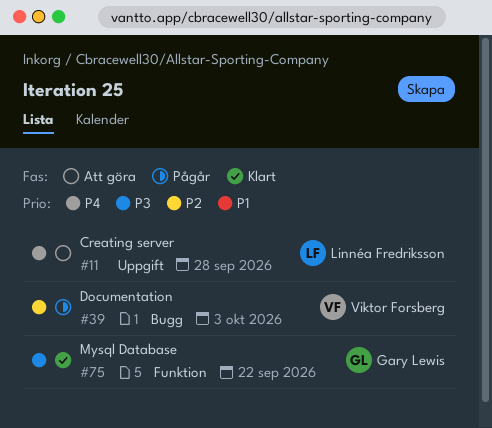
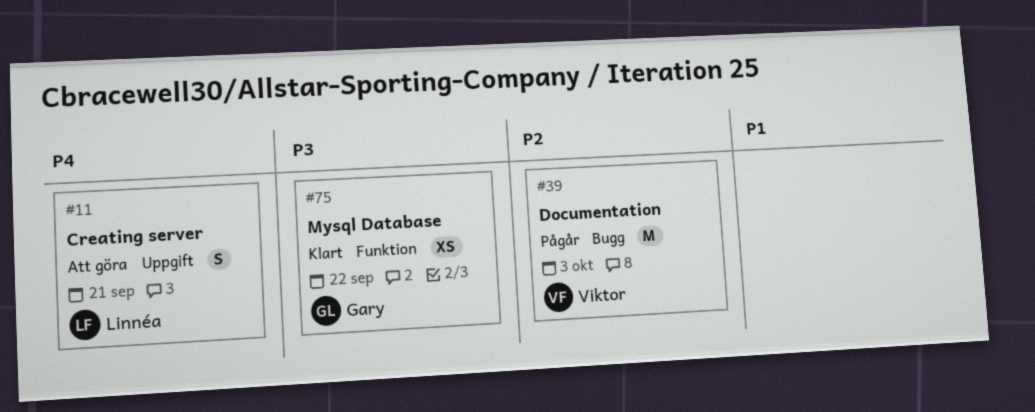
#11, due: Sep 28 -> Sep 21

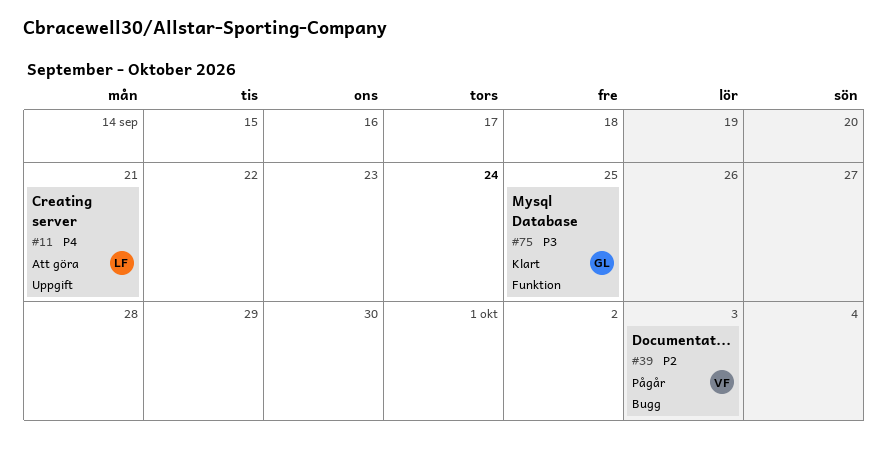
#75, due: Sep 22 -> Sep 25

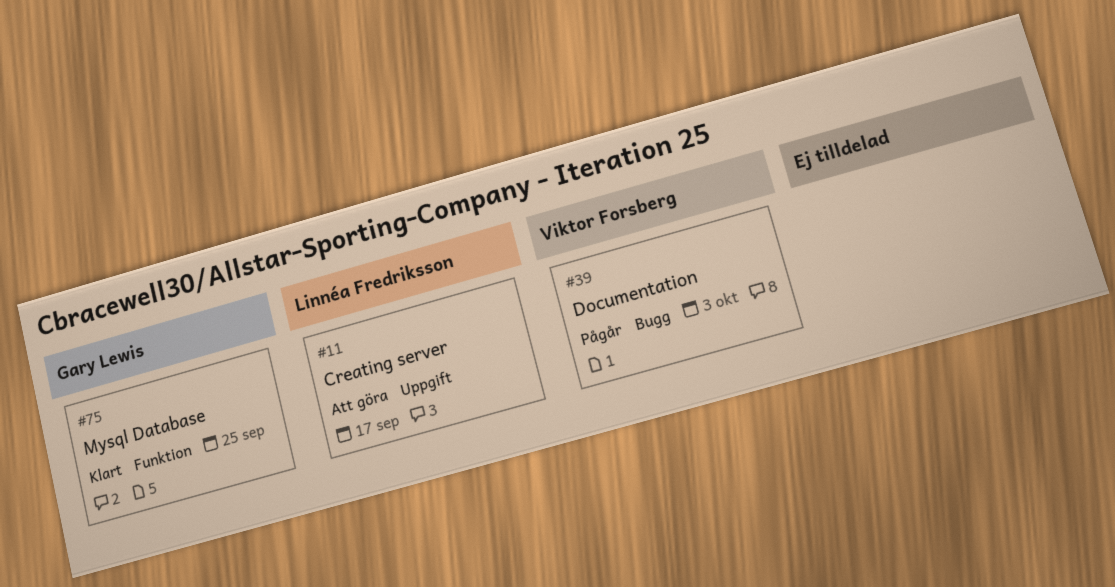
#11, due: Sep 21 -> Sep 17

